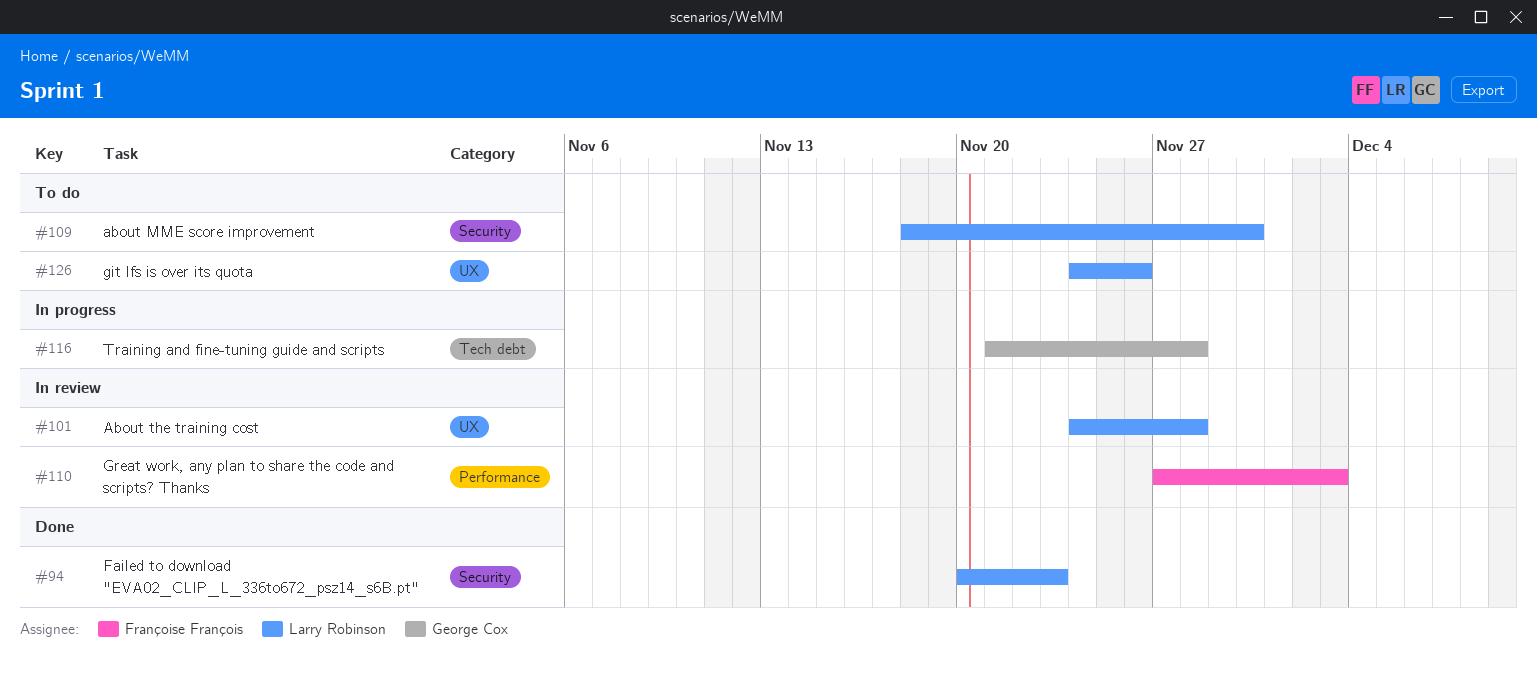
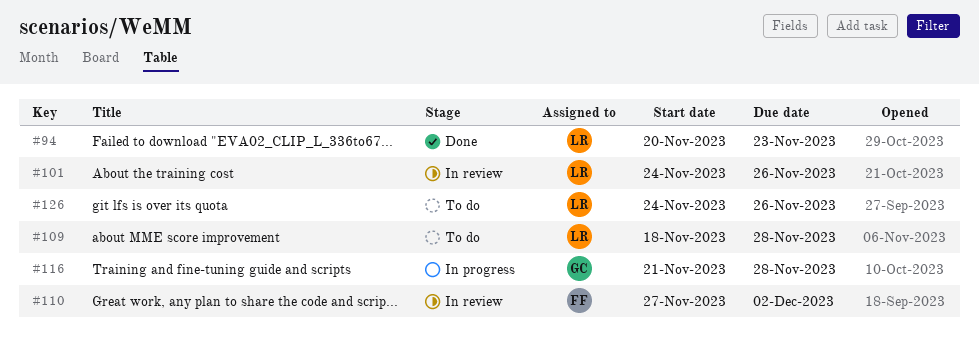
#101, due: Nov 28 -> Nov 26
#109, due: Nov 30 -> Nov 28
#110, due: Dec 3 -> Dec 2

